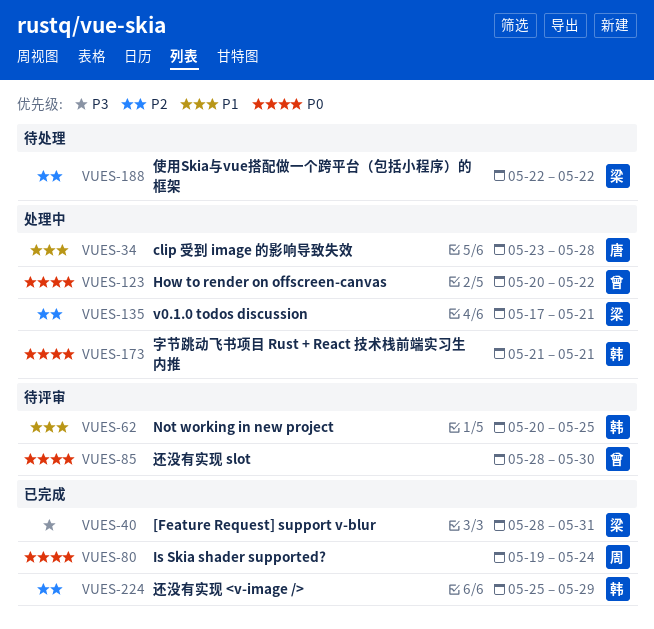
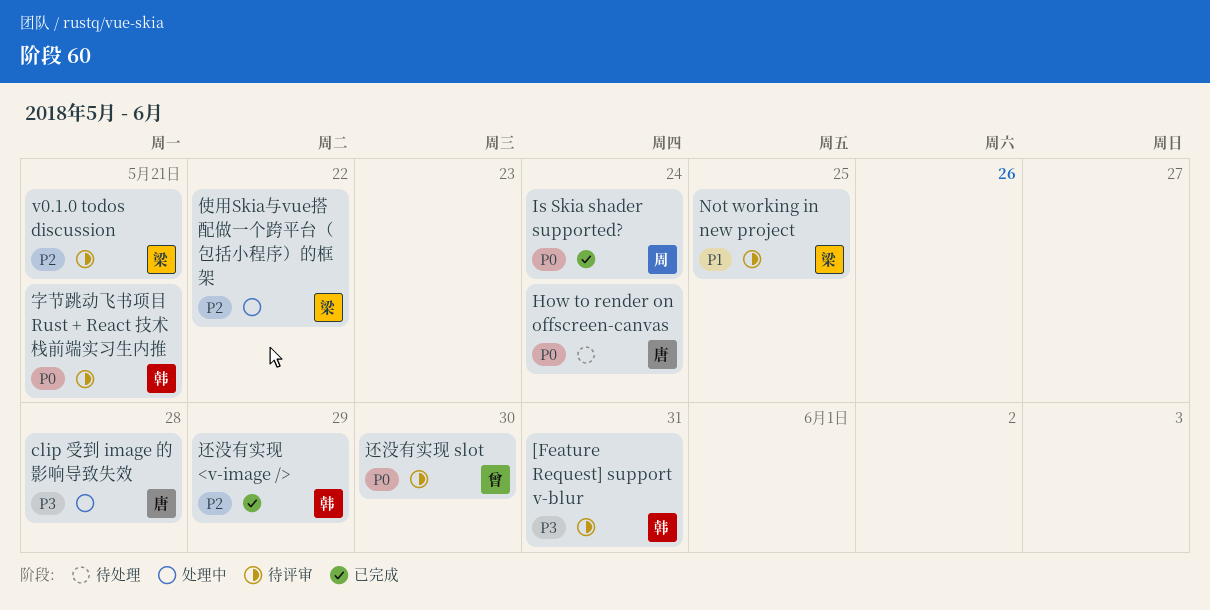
[Feature Request] support v-blur, status: 已完成 -> 待评审
[Feature Request] support v-blur, owner: 梁 -> 韩
clip 受到 image 的影响导致失效, priority: P1 -> P3
How to render on offscreen-canvas, status: 处理中 -> 待处理
How to render on offscreen-canvas, owner: 曾 -> 唐
How to render on offscreen-canvas, due: May 22 -> May 24
Not working in new project, owner: 韩 -> 梁
v0.1.0 todos discussion, status: 处理中 -> 待评审
使用Skia与vue搭配做一个跨平台（包括小程序）的框架, status: 待处理 -> 处理中
字节跳动飞书项目 Rust + React 技术栈前端实习生内推, status: 处理中 -> 待评审

